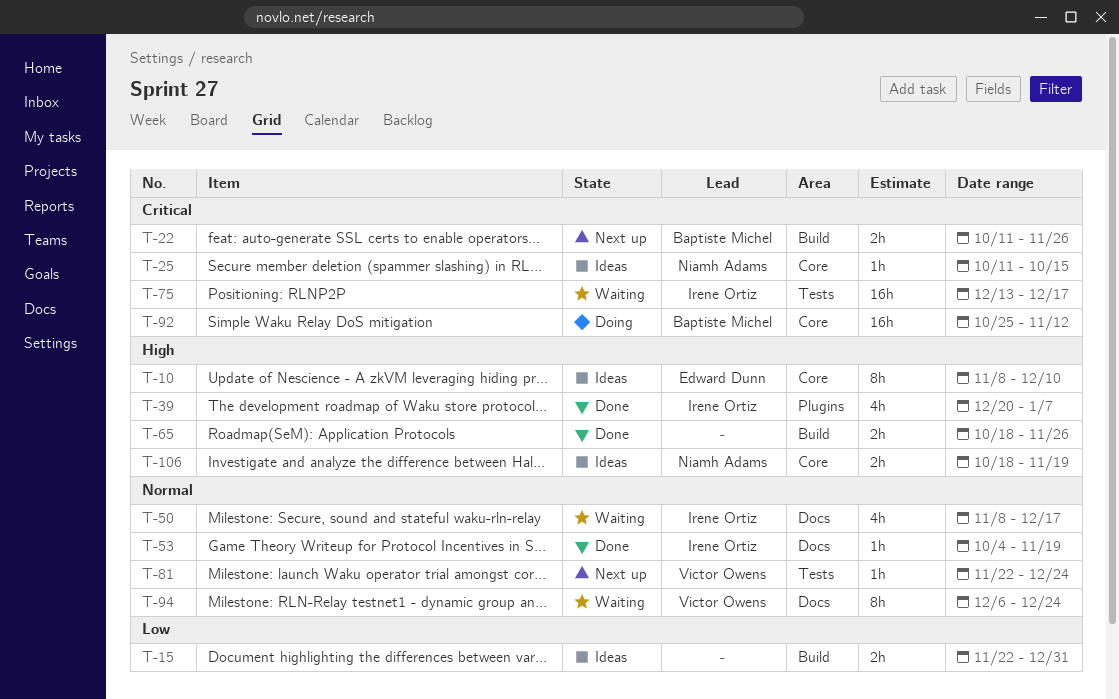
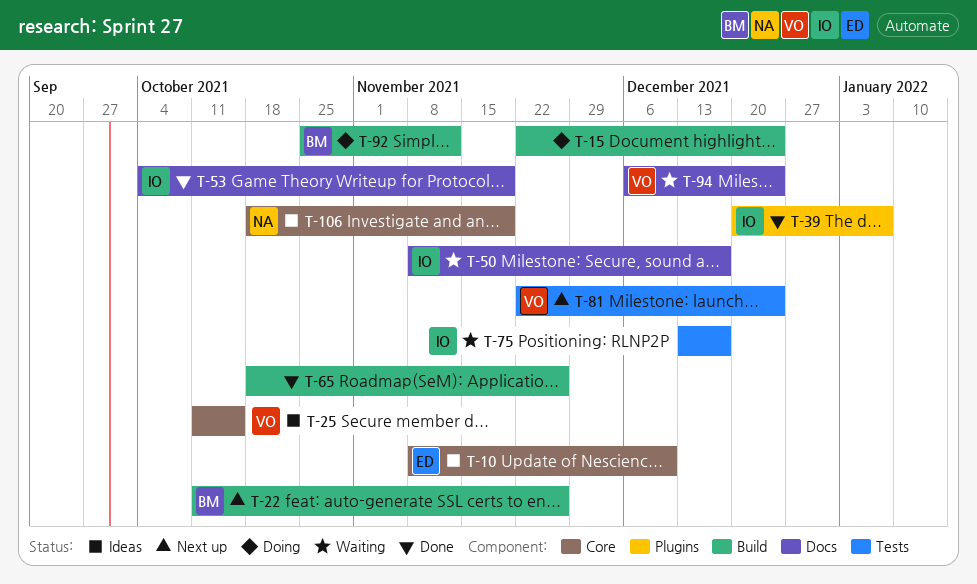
T-15, status: Ideas -> Doing
T-15, due: Dec 31 -> Dec 24
T-25, owner: Niamh Adams -> Victor Owens
T-92, label: Core -> Build

